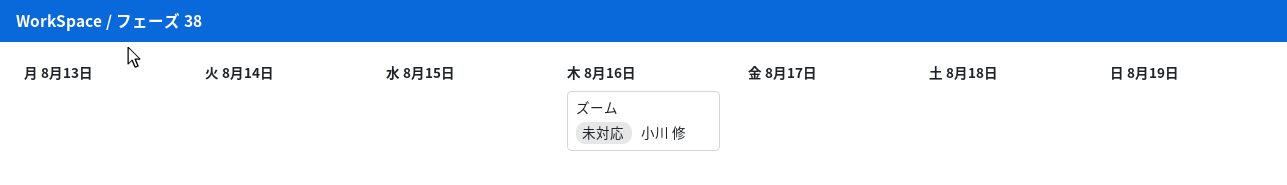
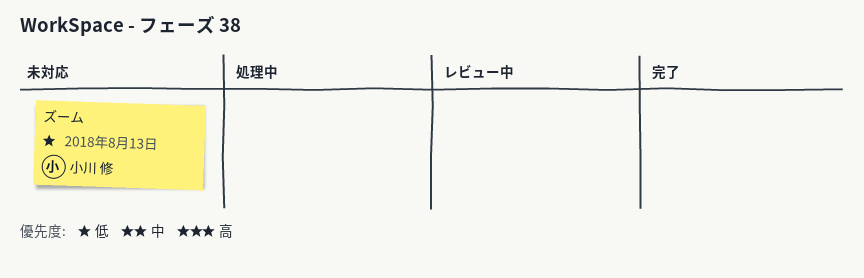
ズーム, due: Aug 16 -> Aug 13

